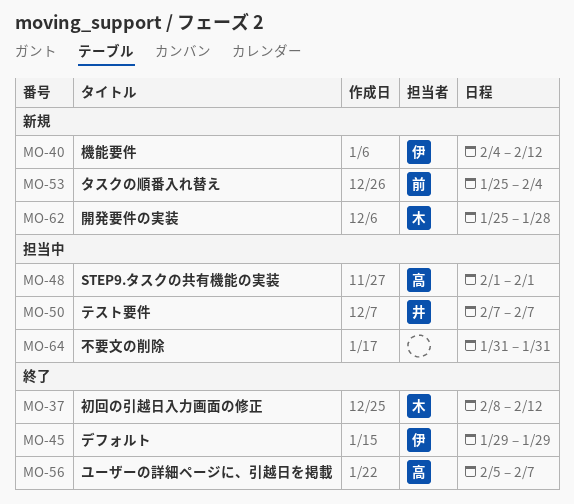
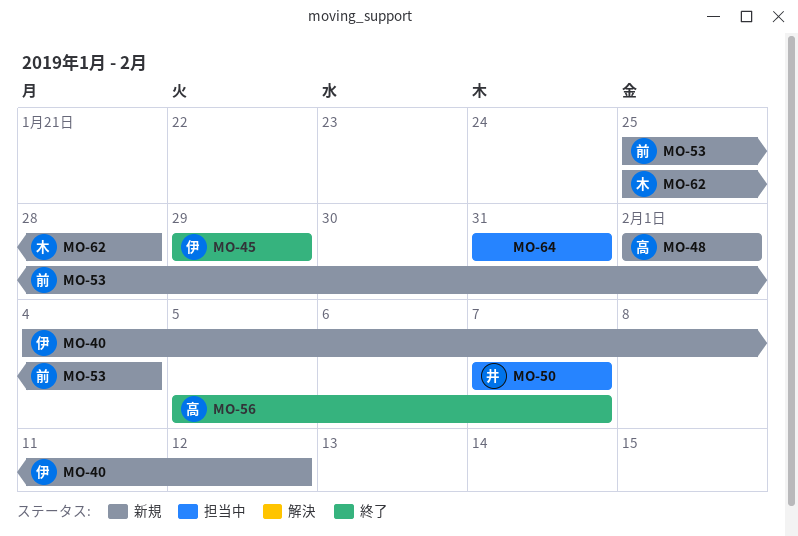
MO-37: present -> none
MO-48, status: 担当中 -> 新規

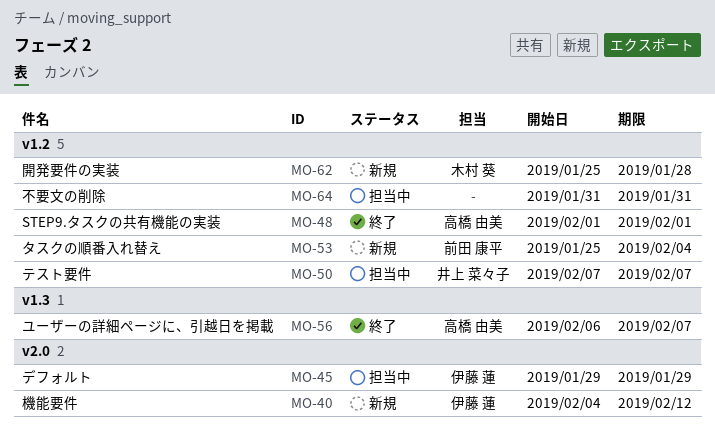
MO-45, status: 終了 -> 担当中
MO-48, status: 新規 -> 終了
MO-56, start: Feb 5 -> Feb 6

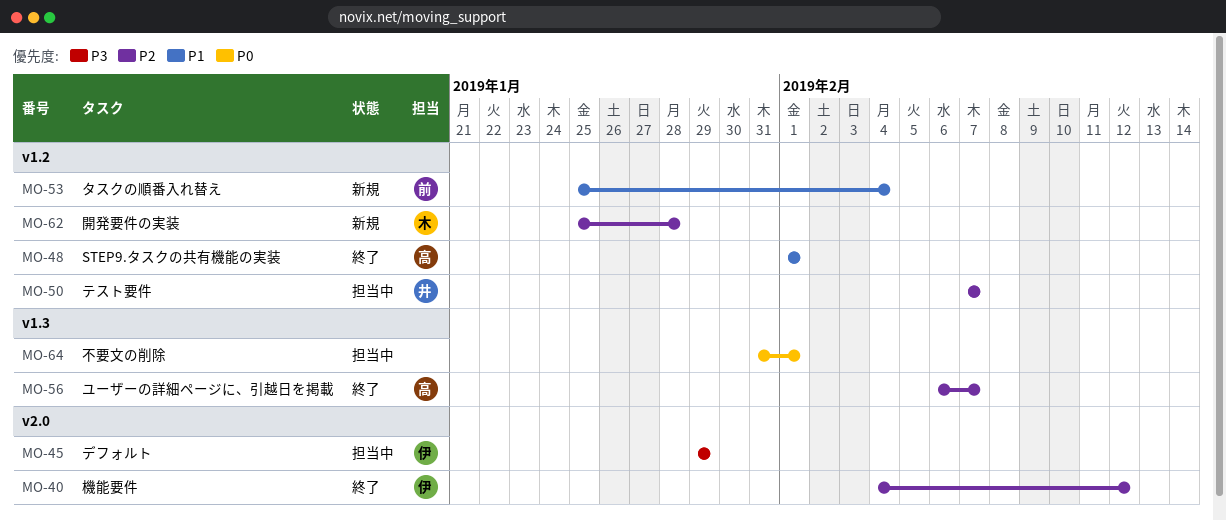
MO-40, status: 新規 -> 終了
MO-64, label: v1.2 -> v1.3
MO-64, due: Jan 31 -> Feb 1

